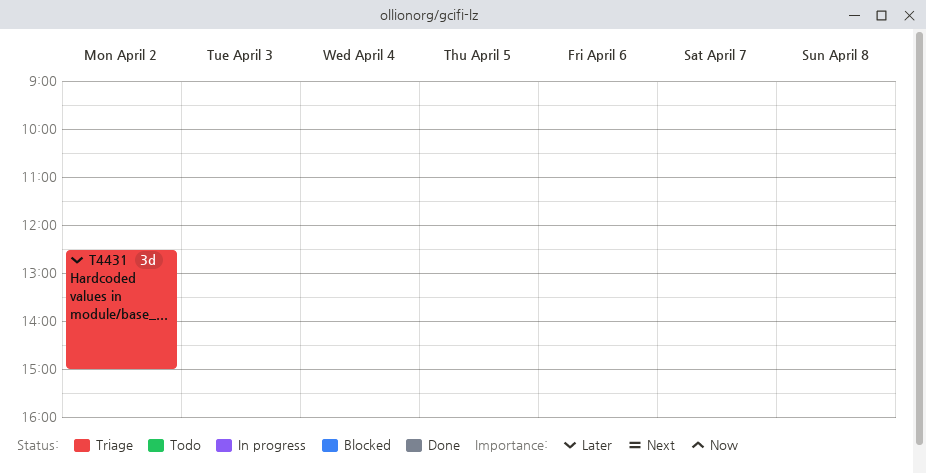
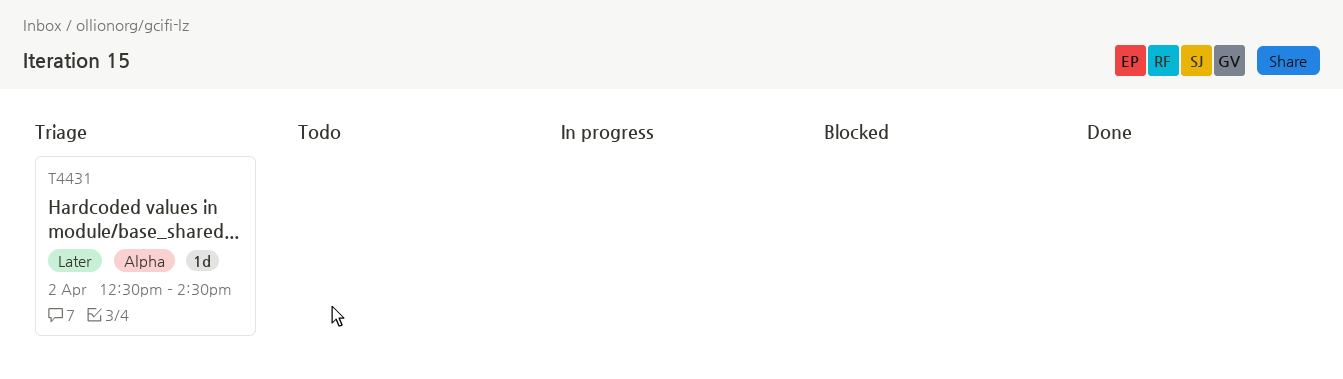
T4431, estimate: 3d -> 1d
T4431, ends: 15:00 -> 14:30

